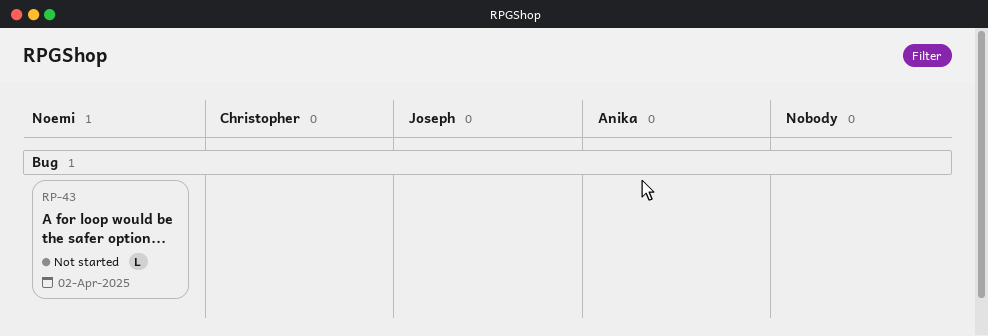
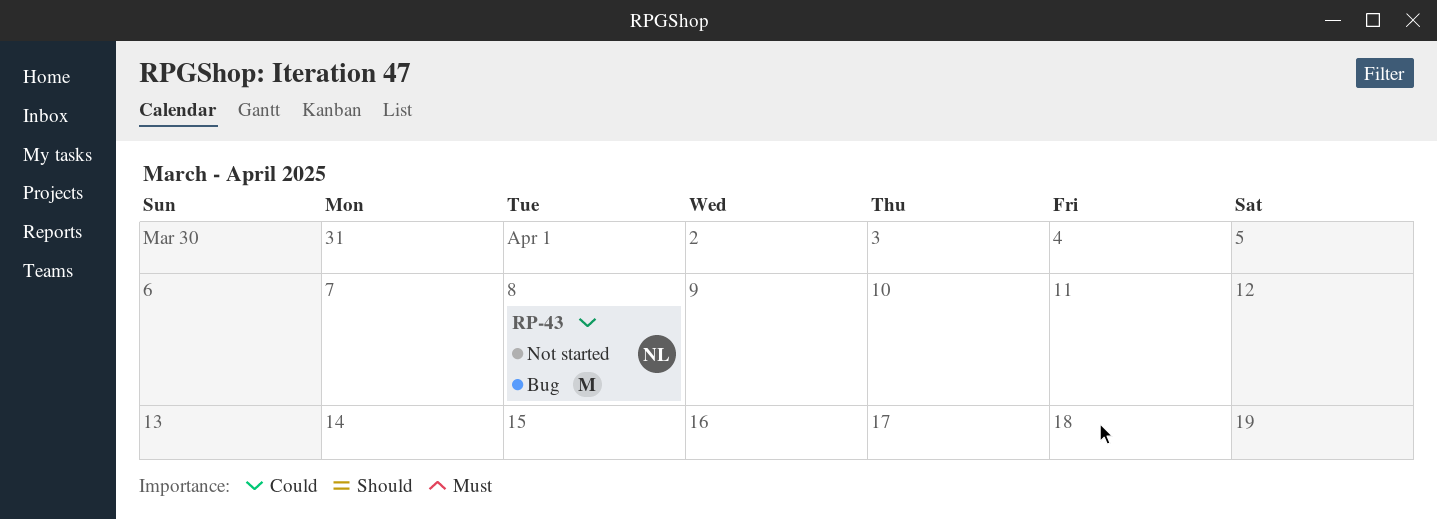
RP-43, estimate: L -> M
RP-43, due: Apr 2 -> Apr 8

